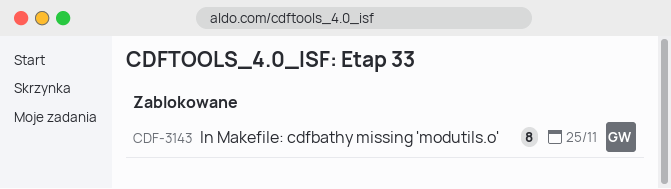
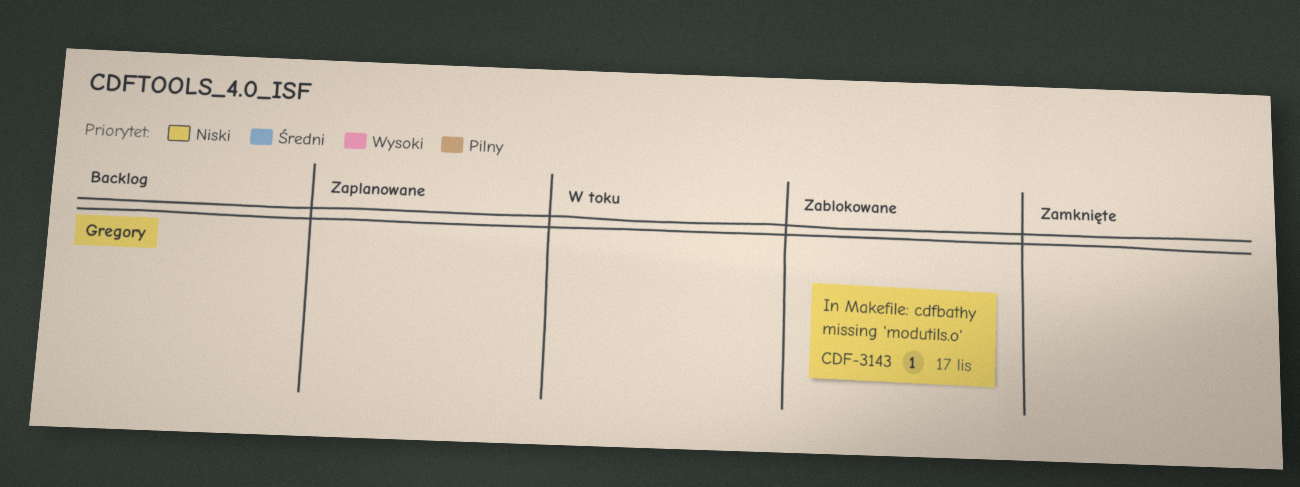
CDF-3143, estimate: 8 -> 1
CDF-3143, due: Nov 25 -> Nov 17

